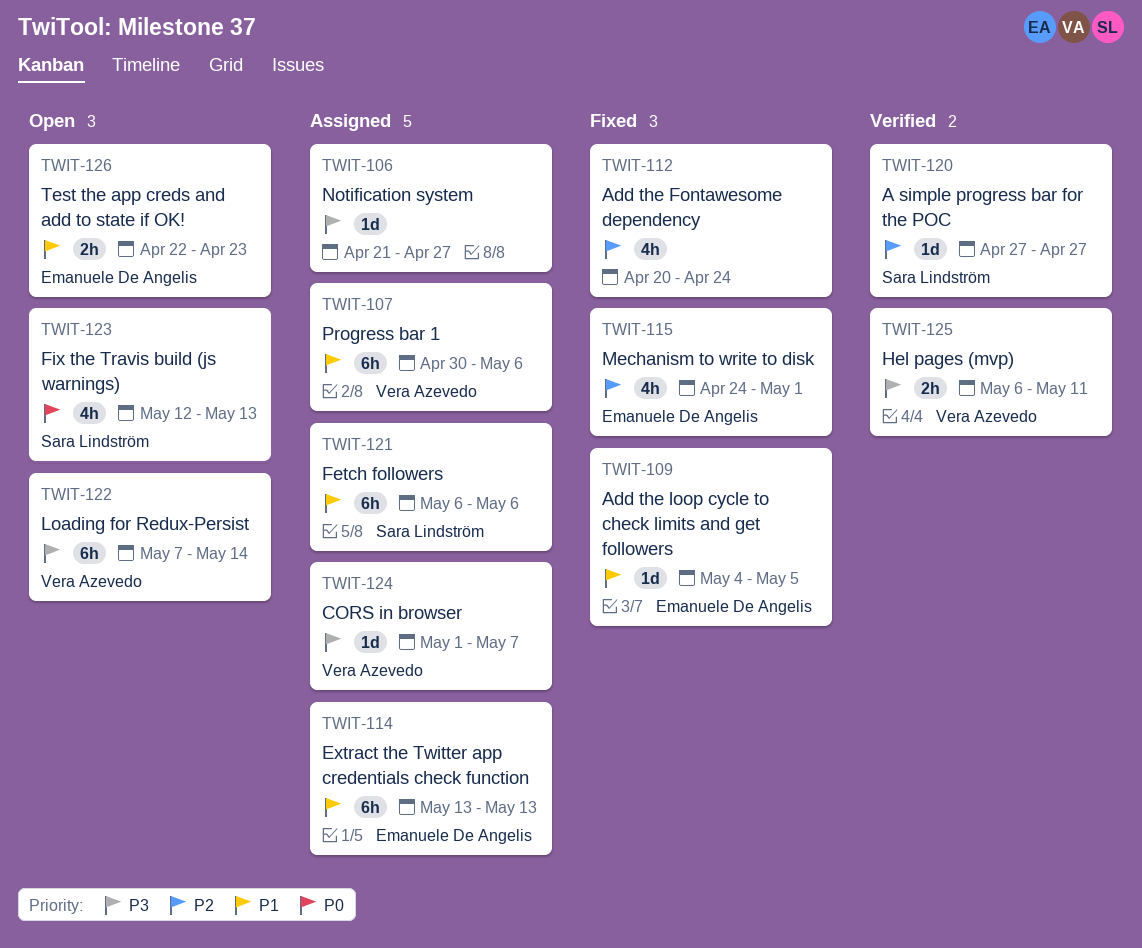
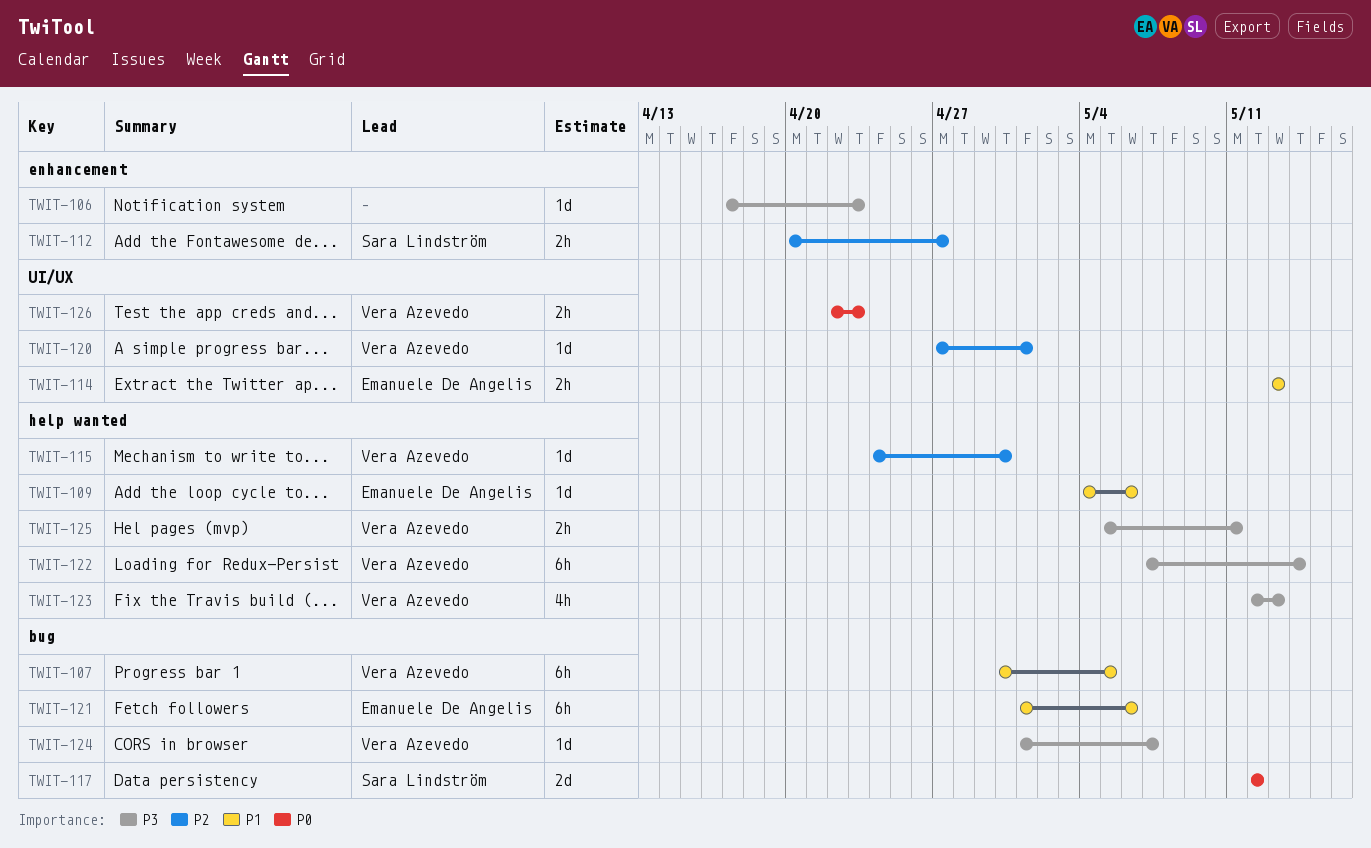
TWIT-106, start: Apr 21 -> Apr 17
TWIT-106, due: Apr 27 -> Apr 23
TWIT-107, due: May 6 -> May 5
TWIT-109, due: May 5 -> May 6
TWIT-112, owner: none -> Sara Lindström
TWIT-112, estimate: 4h -> 2h
TWIT-112, due: Apr 24 -> Apr 27
TWIT-114, estimate: 6h -> 2h
TWIT-115, owner: Emanuele De Angelis -> Vera Azevedo
TWIT-115, estimate: 4h -> 1d
TWIT-115, due: May 1 -> Apr 30
TWIT-117: none -> present
TWIT-120, owner: Sara Lindström -> Vera Azevedo
TWIT-120, due: Apr 27 -> May 1
TWIT-121, owner: Sara Lindström -> Emanuele De Angelis
TWIT-121, start: May 6 -> May 1
TWIT-123, owner: Sara Lindström -> Vera Azevedo
TWIT-123, priority: P0 -> P3
TWIT-125, start: May 6 -> May 5
TWIT-126, owner: Emanuele De Angelis -> Vera Azevedo
TWIT-126, priority: P1 -> P0

